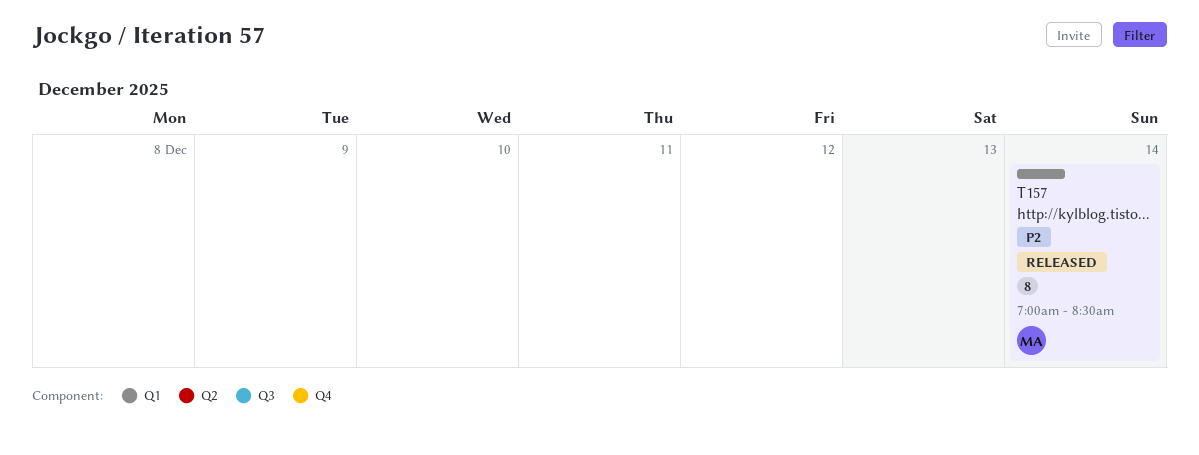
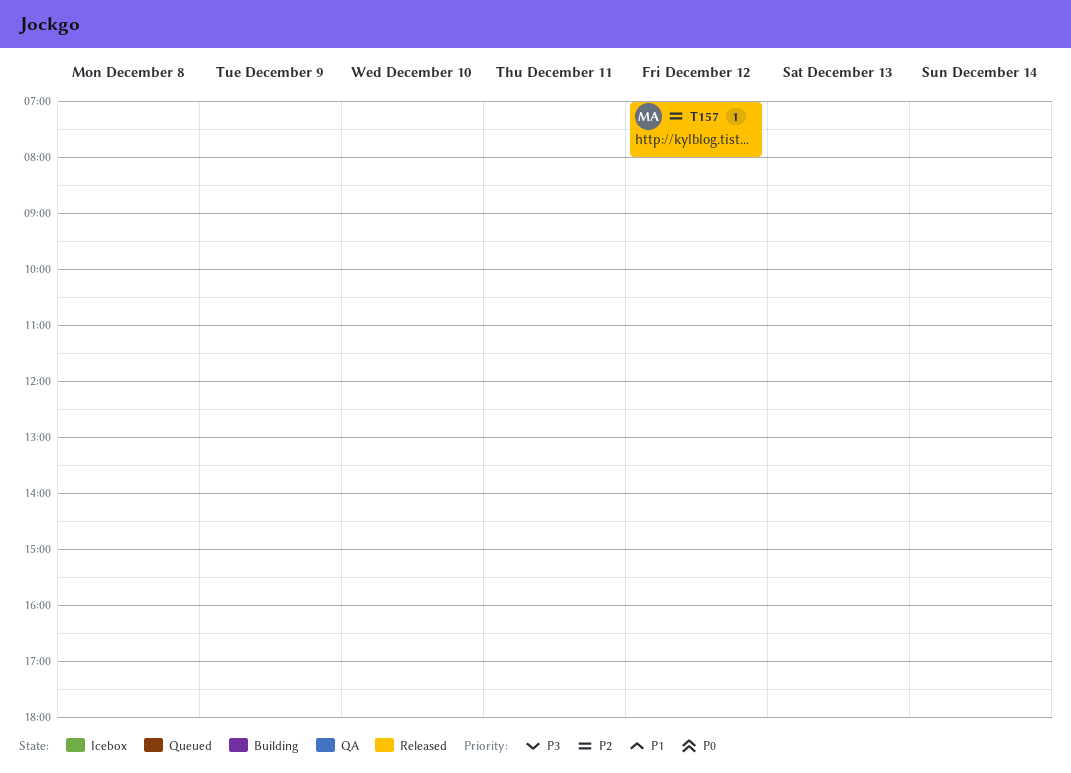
T157, estimate: 8 -> 1
T157, day: Dec 14 -> Dec 12
T157, ends: 08:30 -> 08:00

